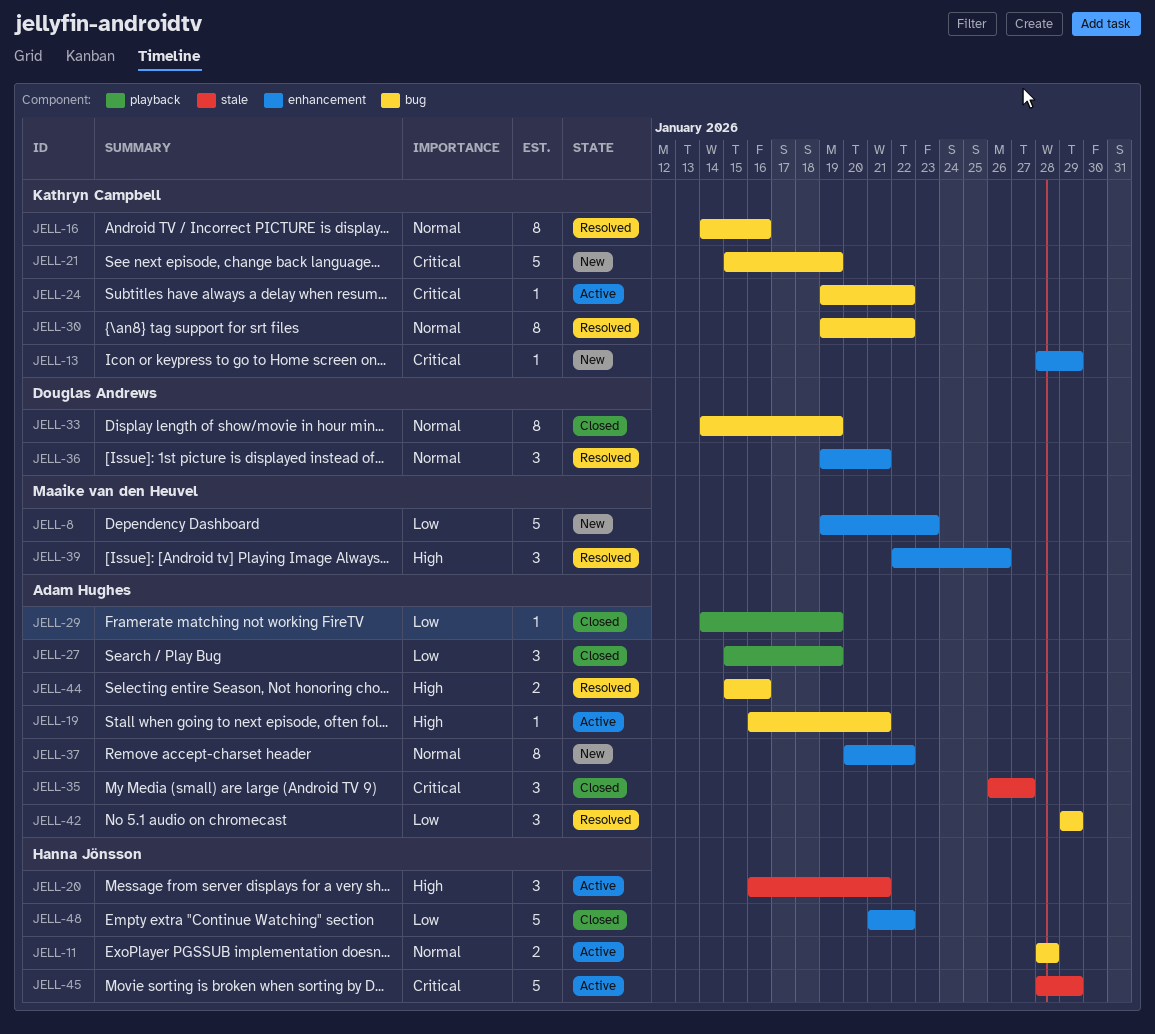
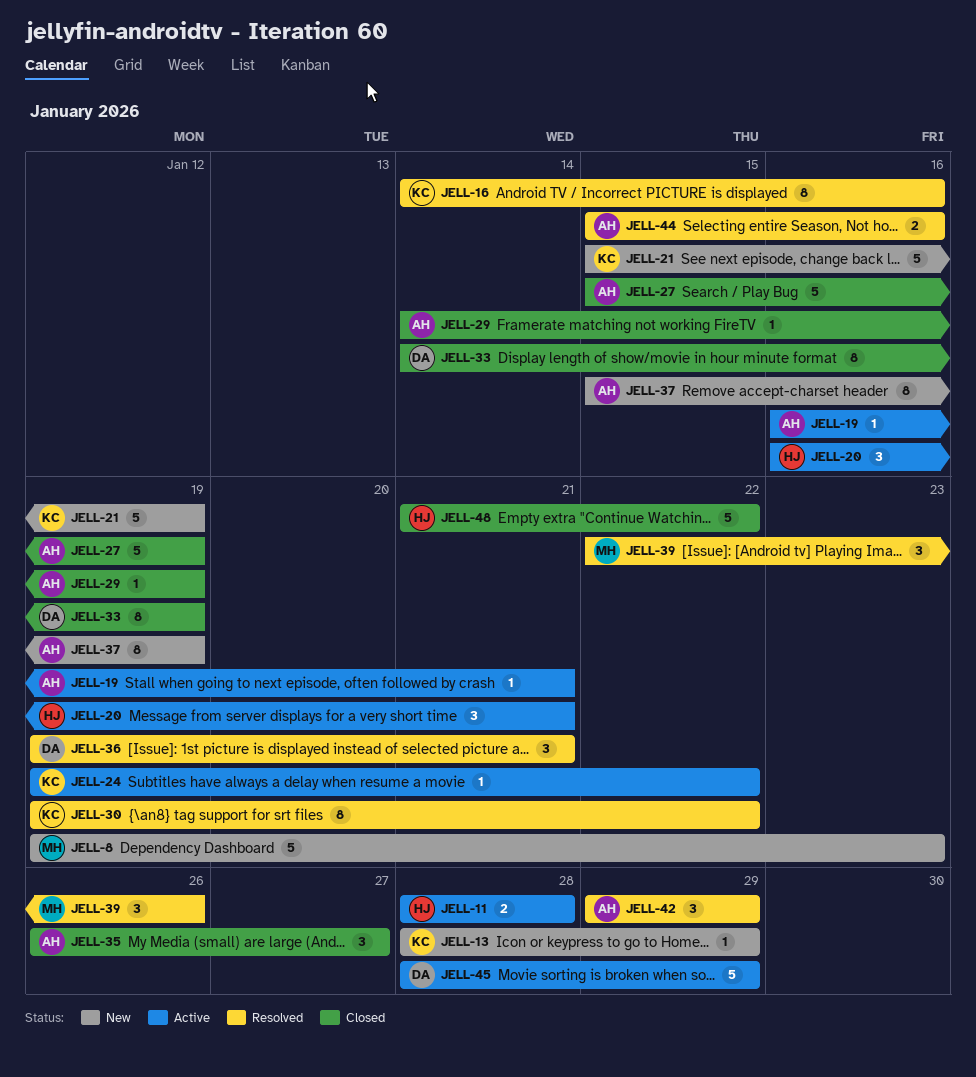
JELL-27, estimate: 3 -> 5
JELL-37, start: Jan 20 -> Jan 15
JELL-37, due: Jan 22 -> Jan 19
JELL-45, owner: Hanna Jönsson -> Douglas Andrews

